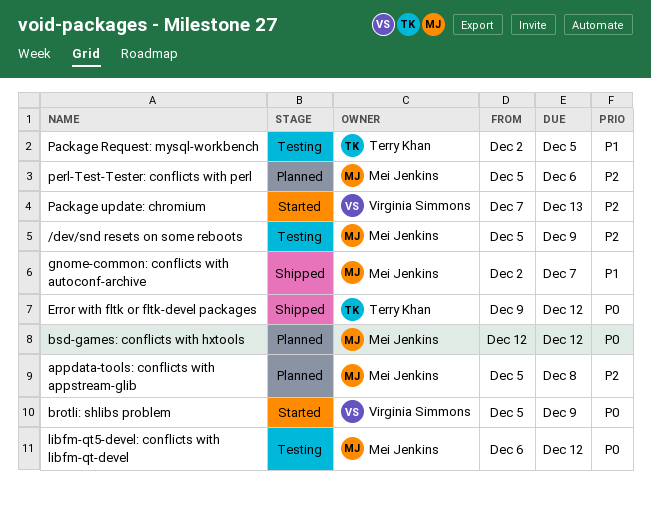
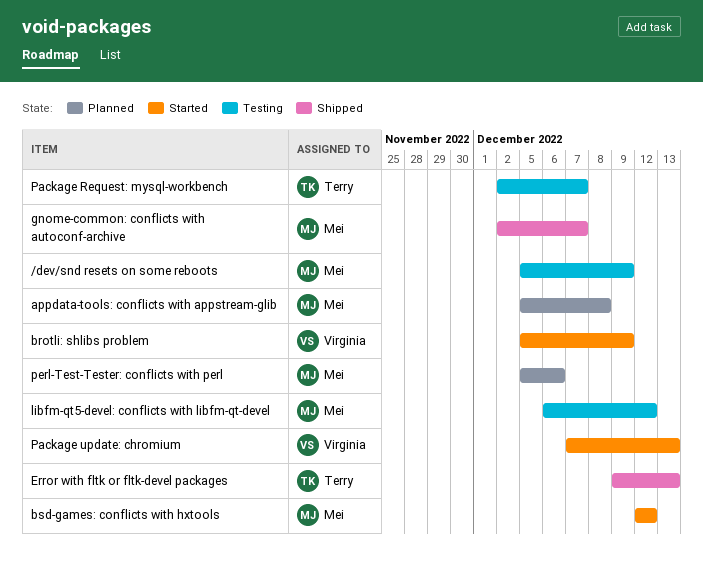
bsd-games: conflicts with hxtools, status: Planned -> Started
Error with fltk or fltk-devel packages, due: Dec 12 -> Dec 13
Package Request: mysql-workbench, due: Dec 5 -> Dec 7

